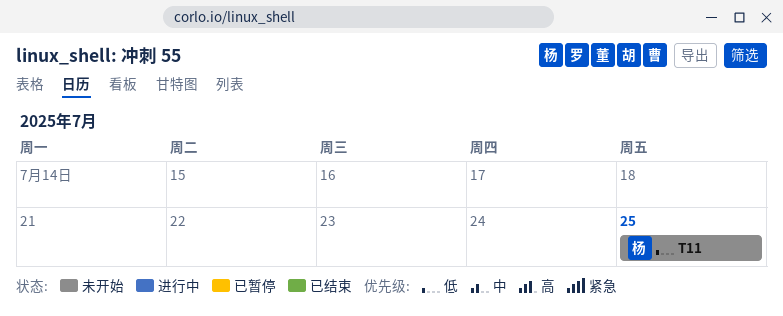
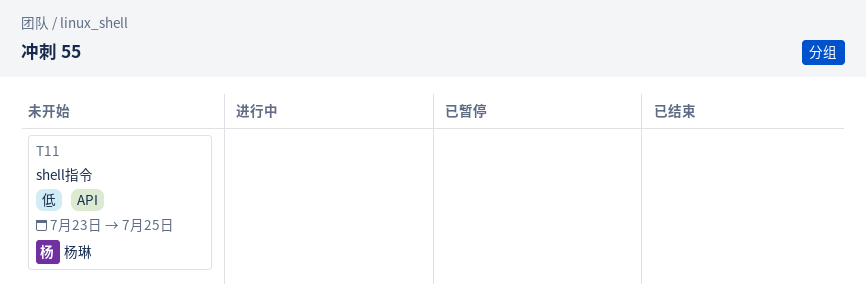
T11, start: Jul 25 -> Jul 23

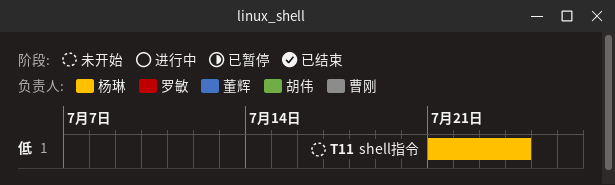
T11, start: Jul 23 -> Jul 21
T11, due: Jul 25 -> Jul 24

